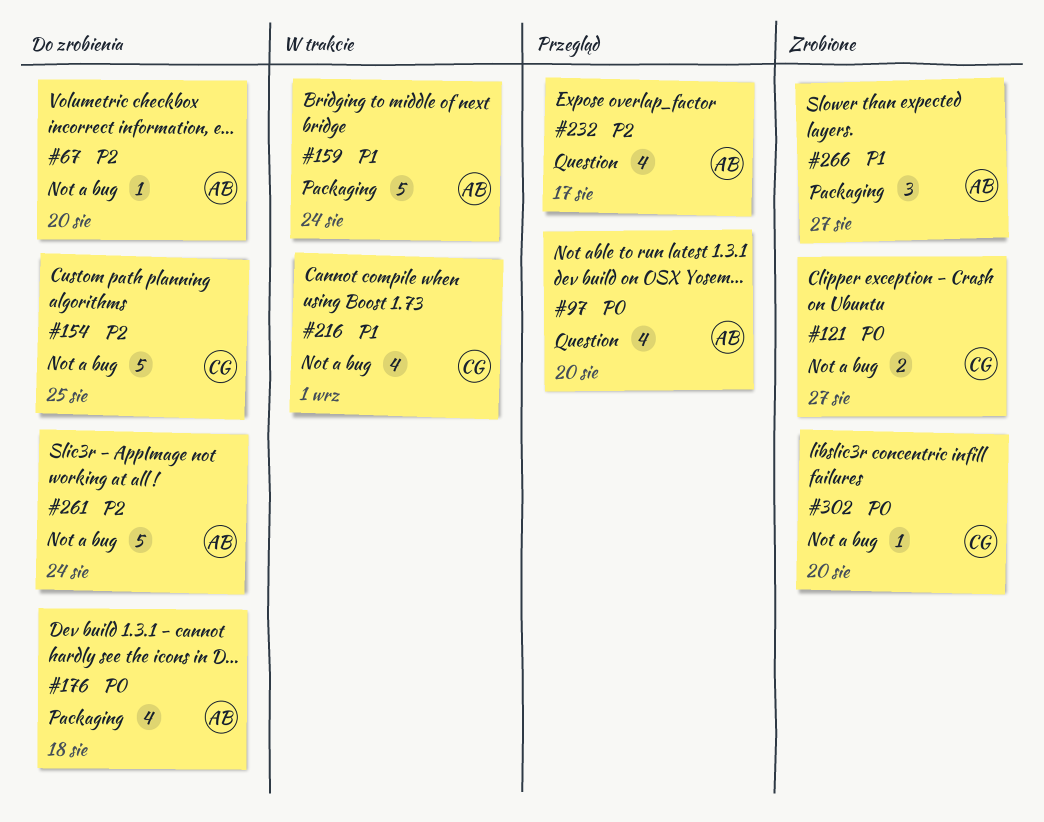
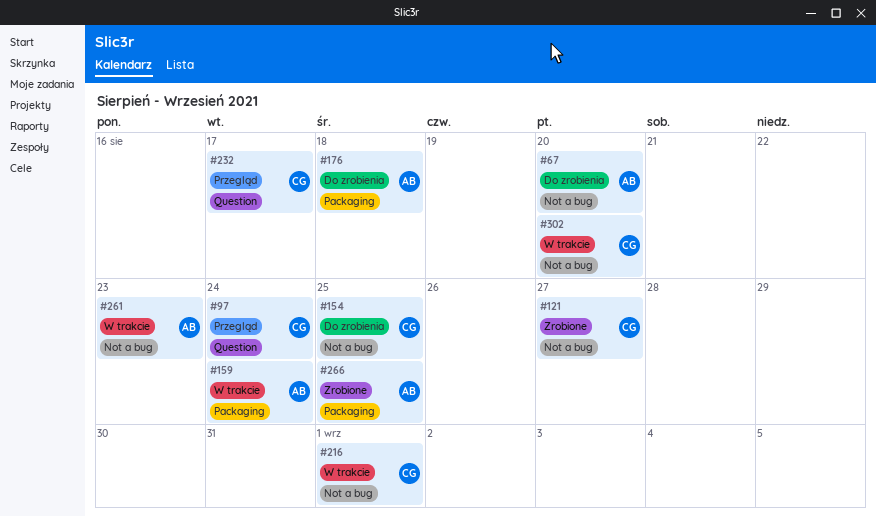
#97, owner: AB -> CG
#97, due: Aug 20 -> Aug 24
#232, owner: AB -> CG
#261, status: Do zrobienia -> W trakcie
#261, due: Aug 24 -> Aug 23
#266, due: Aug 27 -> Aug 25
#302, status: Zrobione -> W trakcie

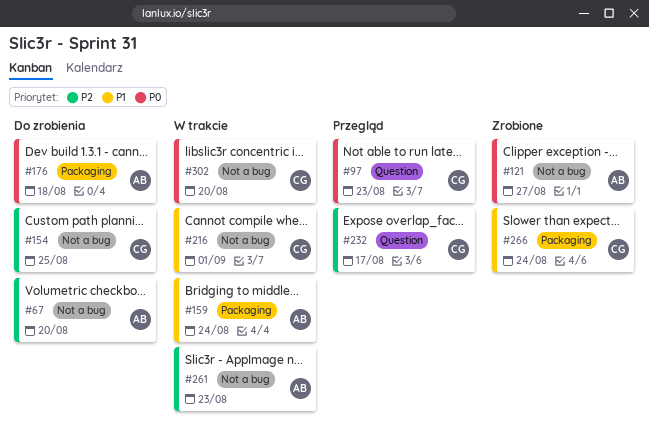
#97, due: Aug 24 -> Aug 23
#121, owner: CG -> AB
#266, owner: AB -> CG
#266, due: Aug 25 -> Aug 24

